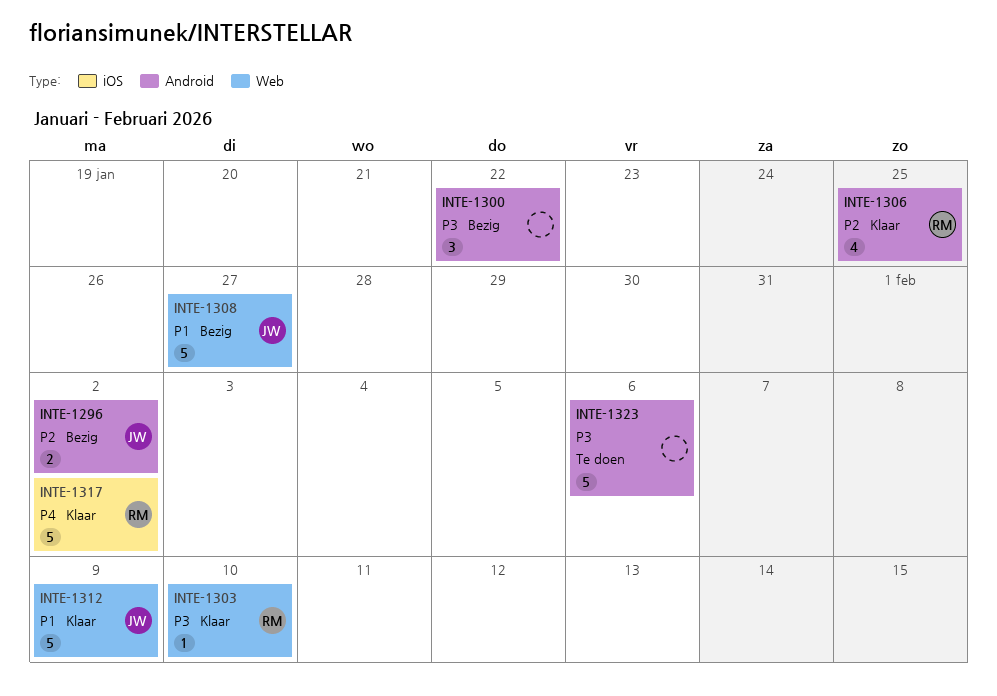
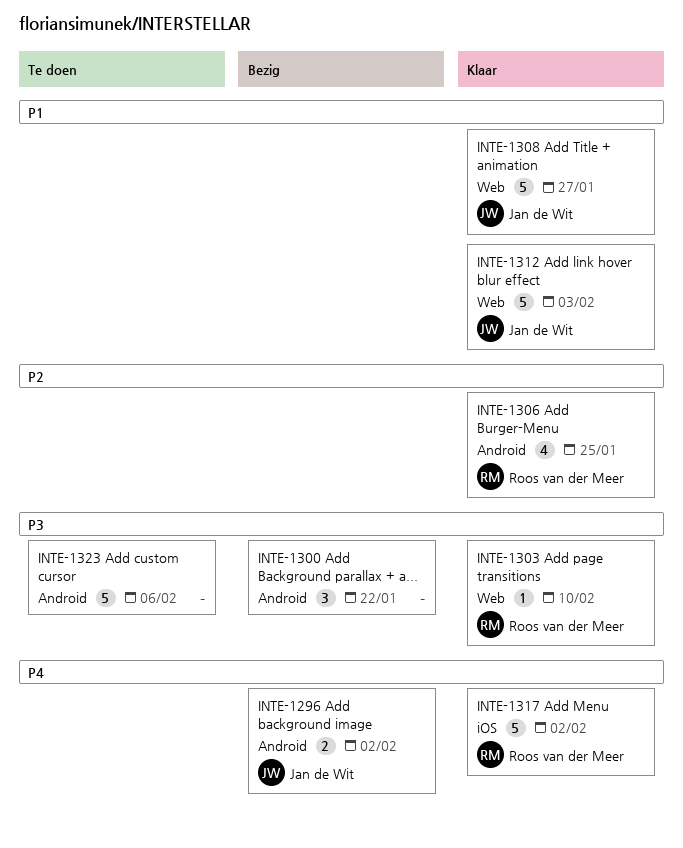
INTE-1296, priority: P2 -> P4
INTE-1308, status: Bezig -> Klaar
INTE-1312, due: Feb 9 -> Feb 3

